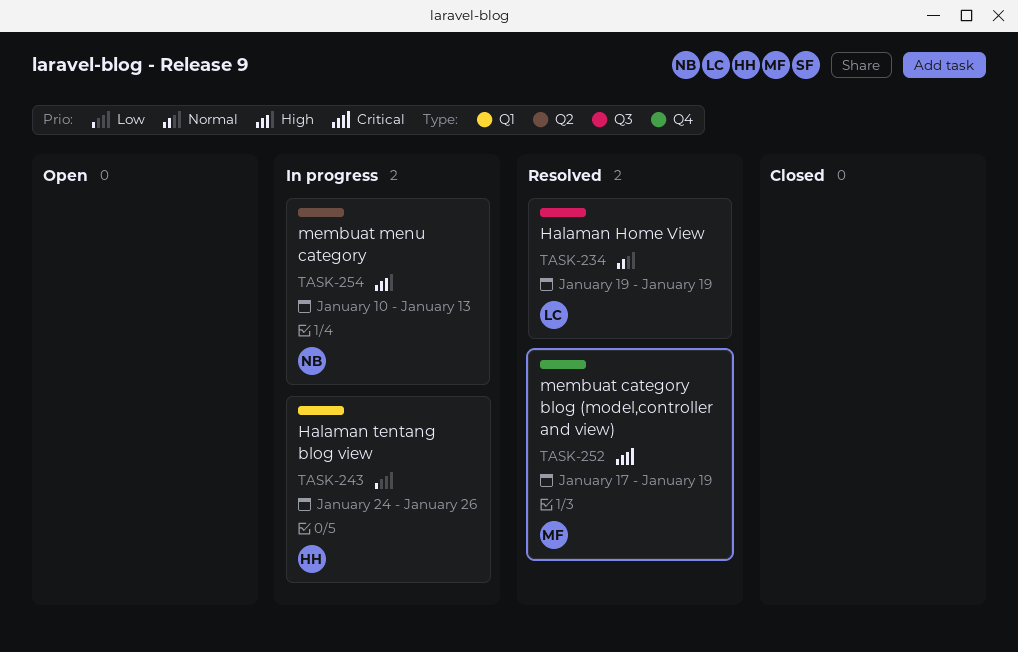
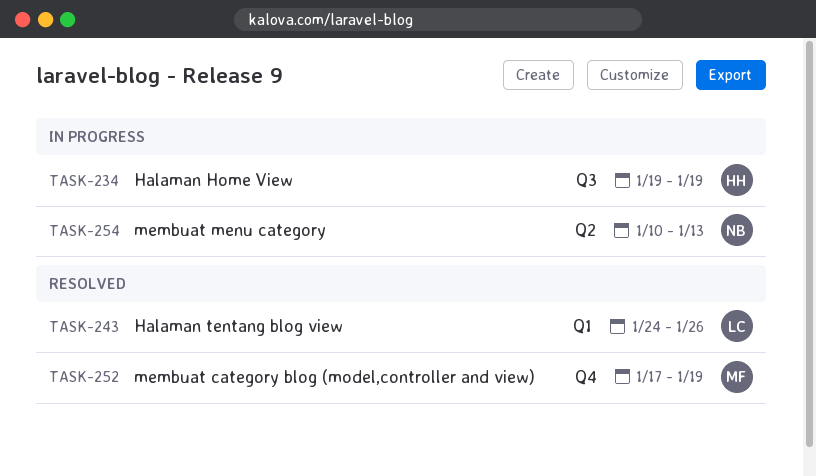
TASK-234, status: Resolved -> In progress
TASK-234, owner: LC -> HH
TASK-243, status: In progress -> Resolved
TASK-243, owner: HH -> LC

